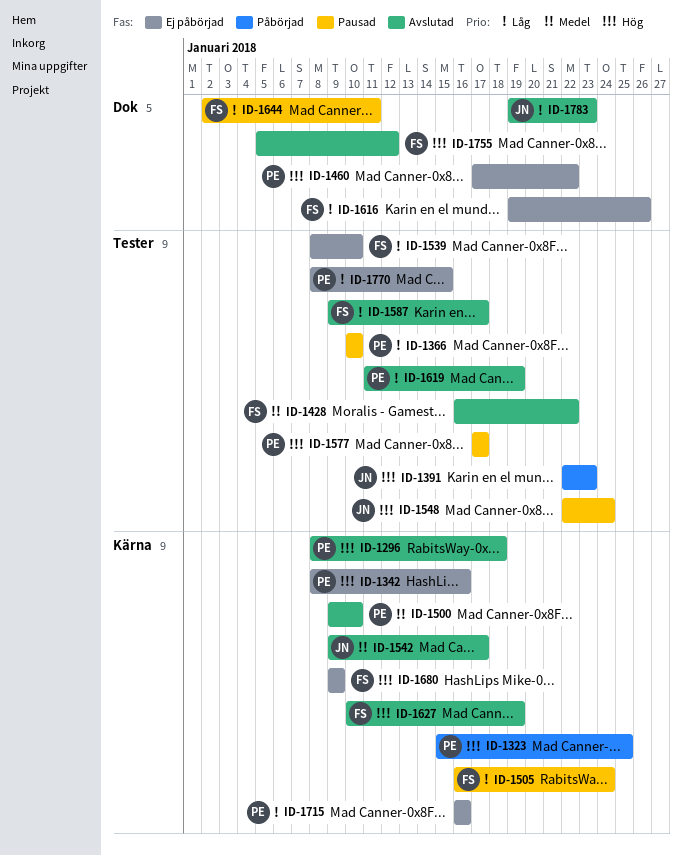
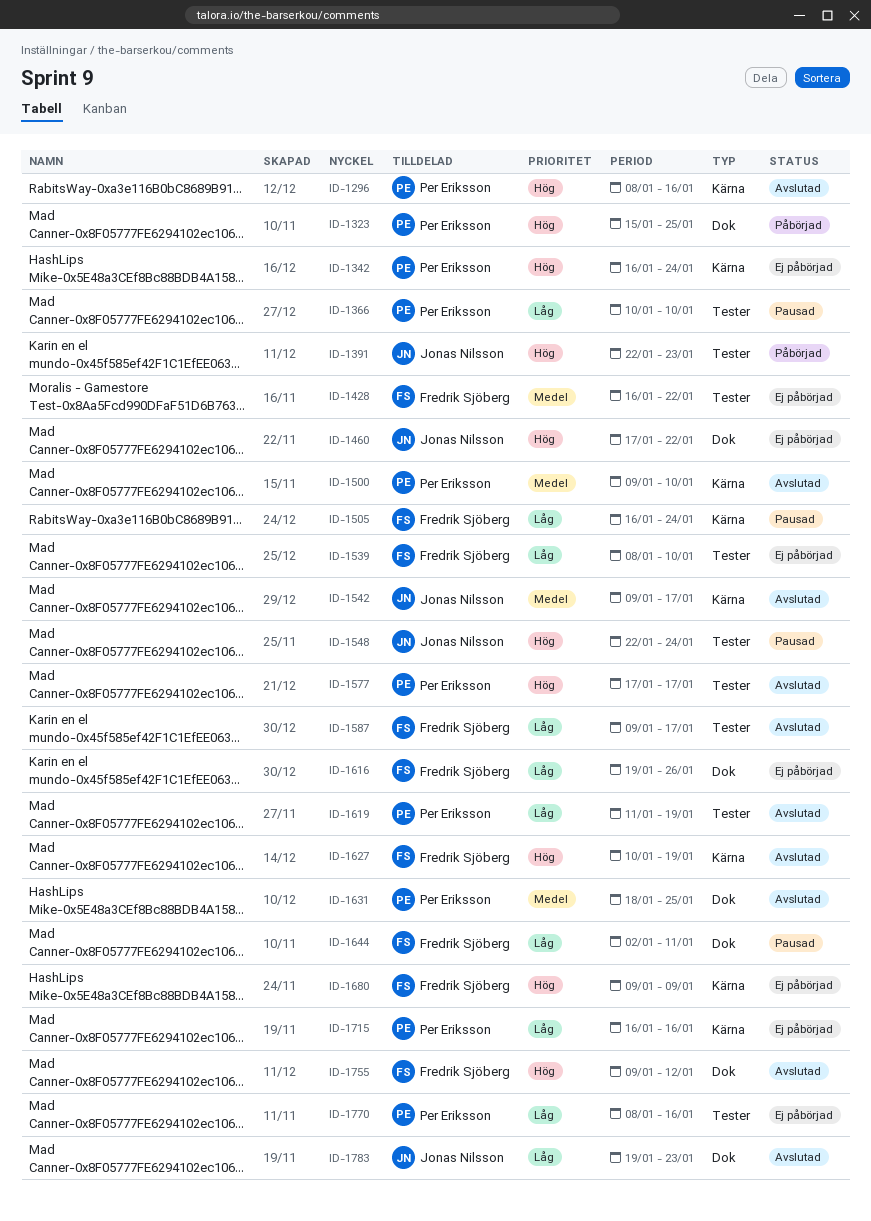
ID-1296, due: Jan 18 -> Jan 16
ID-1323, label: Kärna -> Dok
ID-1342, start: Jan 8 -> Jan 16
ID-1342, due: Jan 16 -> Jan 24
ID-1428, status: Avslutad -> Ej påbörjad
ID-1460, owner: Per Eriksson -> Jonas Nilsson
ID-1577, status: Pausad -> Avslutad
ID-1631: none -> present
ID-1755, start: Jan 5 -> Jan 9
ID-1770, due: Jan 15 -> Jan 16

